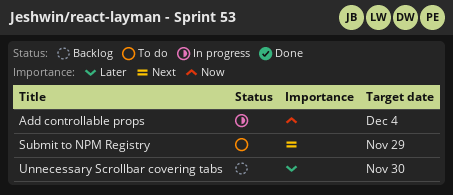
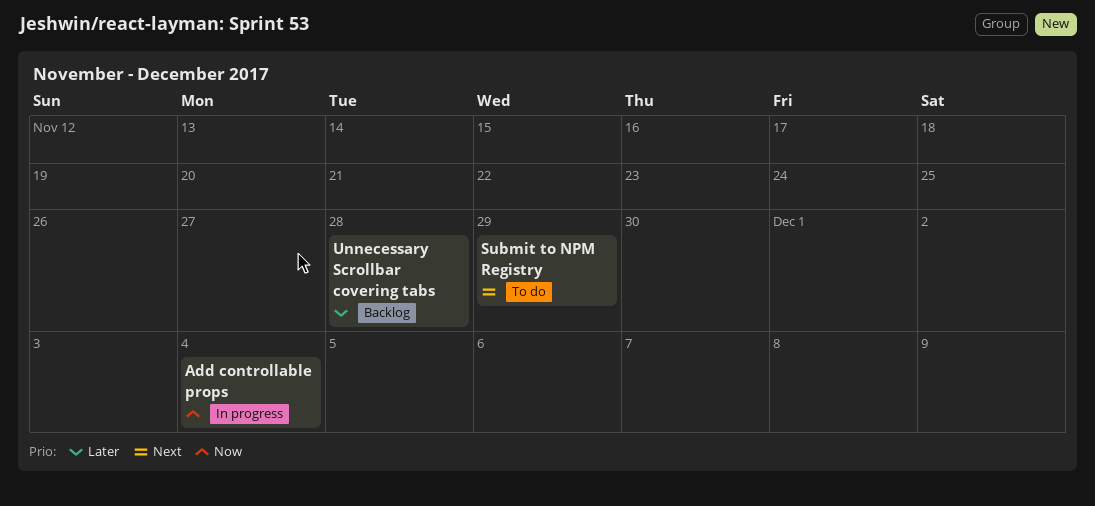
Unnecessary Scrollbar covering tabs, due: Nov 30 -> Nov 28

